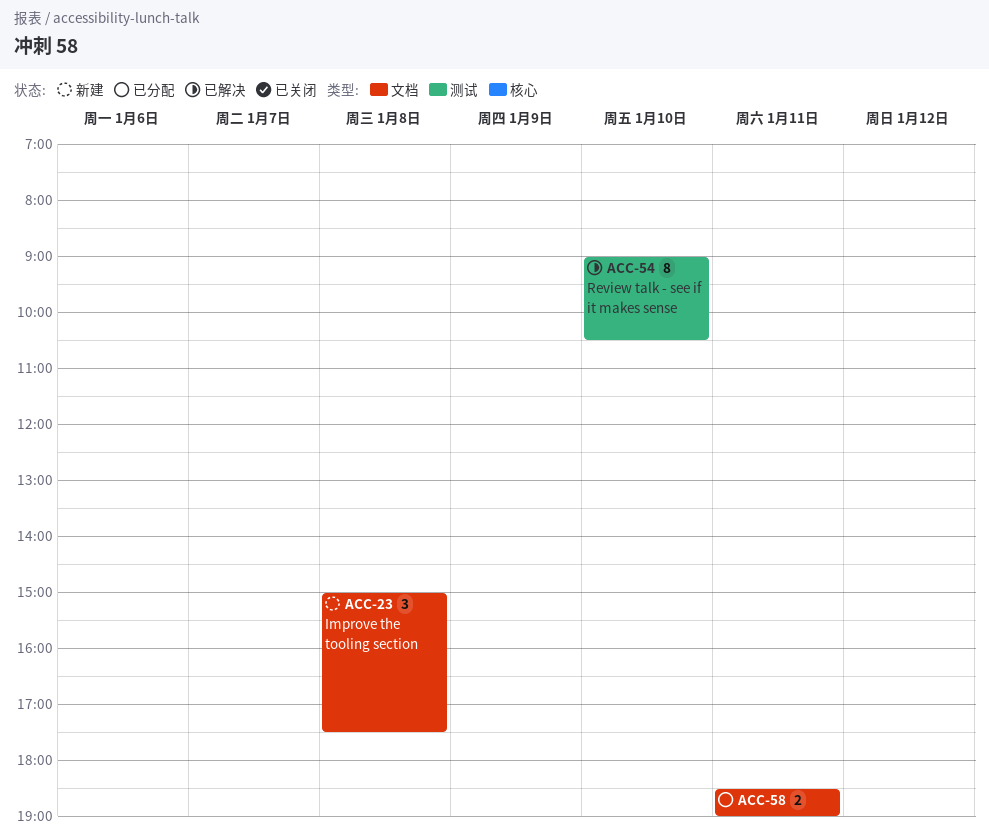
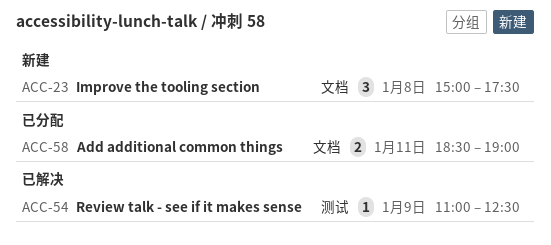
ACC-54, estimate: 8 -> 1
ACC-54, day: Jan 10 -> Jan 9
ACC-54, begins: 09:00 -> 11:00
ACC-54, ends: 10:30 -> 12:30

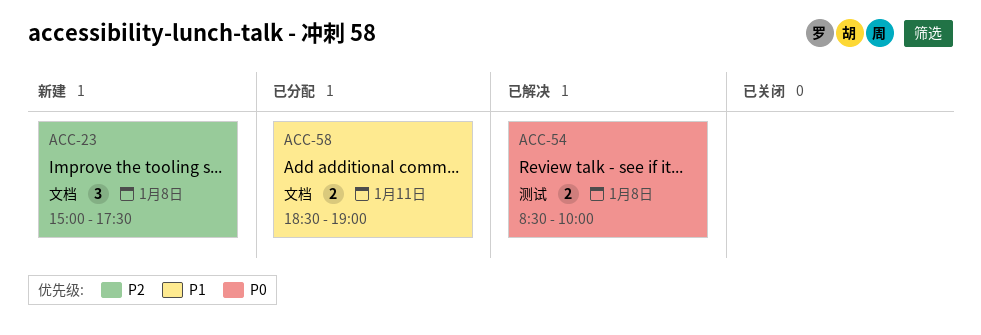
ACC-54, estimate: 1 -> 2
ACC-54, day: Jan 9 -> Jan 8
ACC-54, begins: 11:00 -> 08:30
ACC-54, ends: 12:30 -> 10:00

